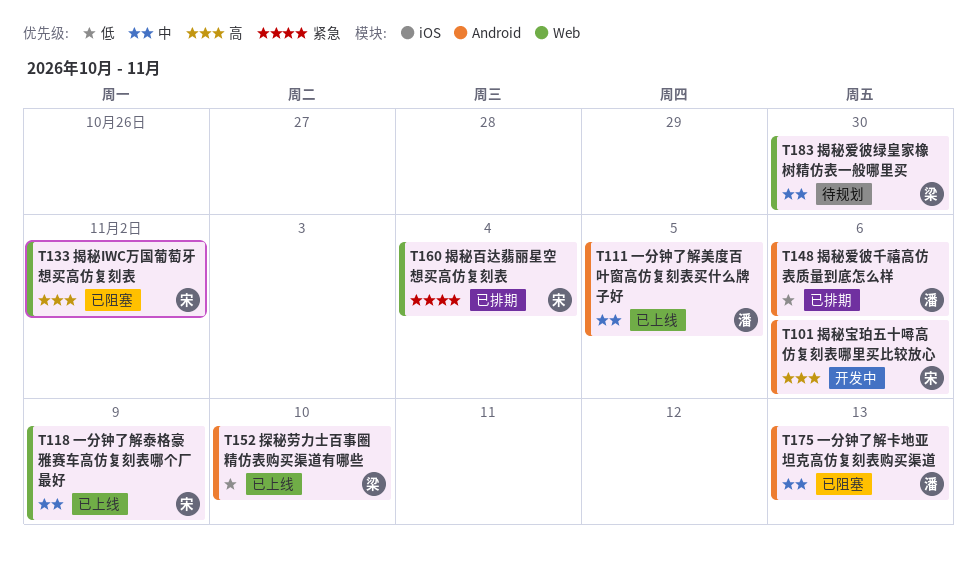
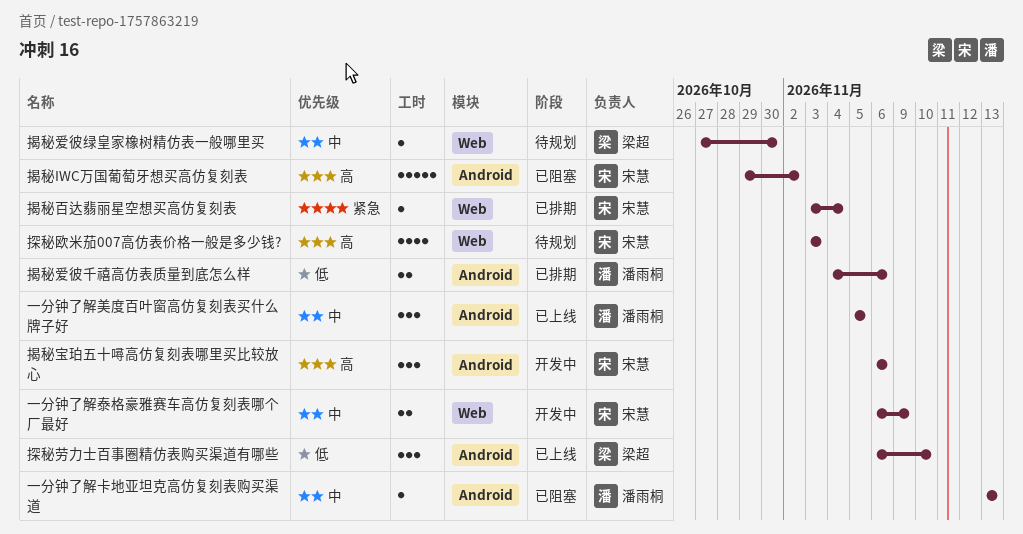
一分钟了解泰格豪雅赛车高仿复刻表哪个厂最好, status: 已上线 -> 开发中
探秘欧米茄007高仿表价格一般是多少钱?: none -> present
揭秘IWC万国葡萄牙想买高仿复刻表, label: Web -> Android

